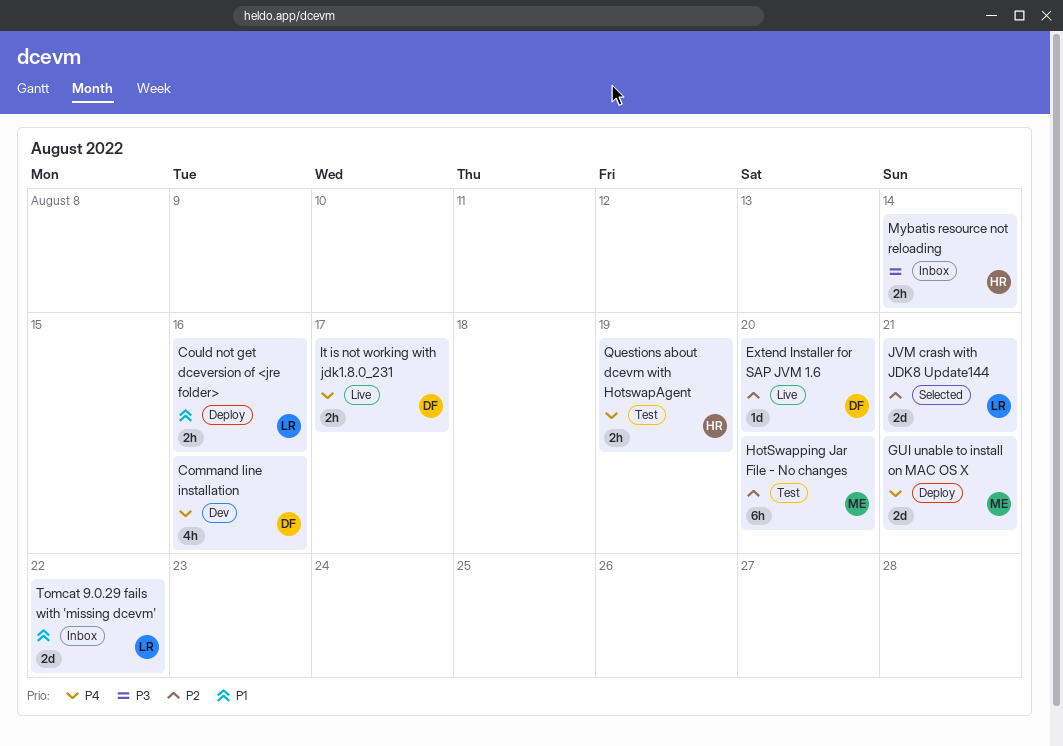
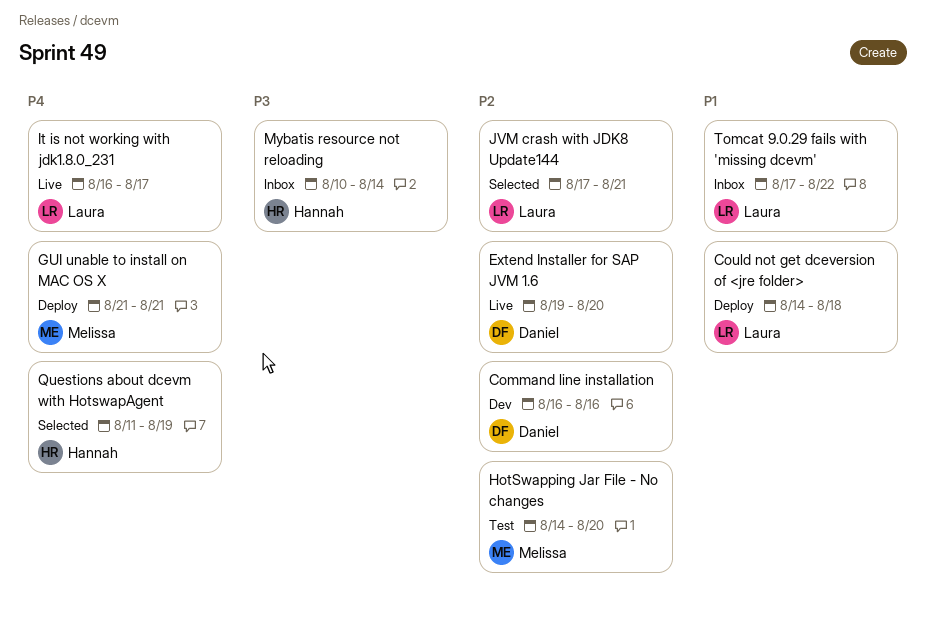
Command line installation, priority: P4 -> P2
Could not get dceversion of <jre folder>, due: Aug 16 -> Aug 18
It is not working with jdk1.8.0_231, owner: Daniel -> Laura
Questions about dcevm with HotswapAgent, status: Test -> Selected

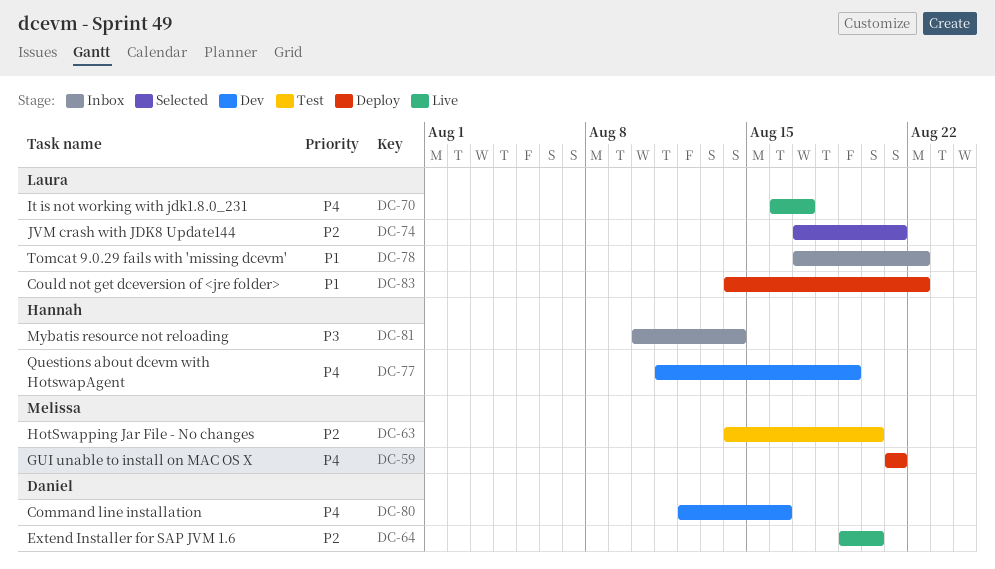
Command line installation, priority: P2 -> P4
Command line installation, start: Aug 16 -> Aug 12
Could not get dceversion of <jre folder>, due: Aug 18 -> Aug 22
Questions about dcevm with HotswapAgent, status: Selected -> Dev

